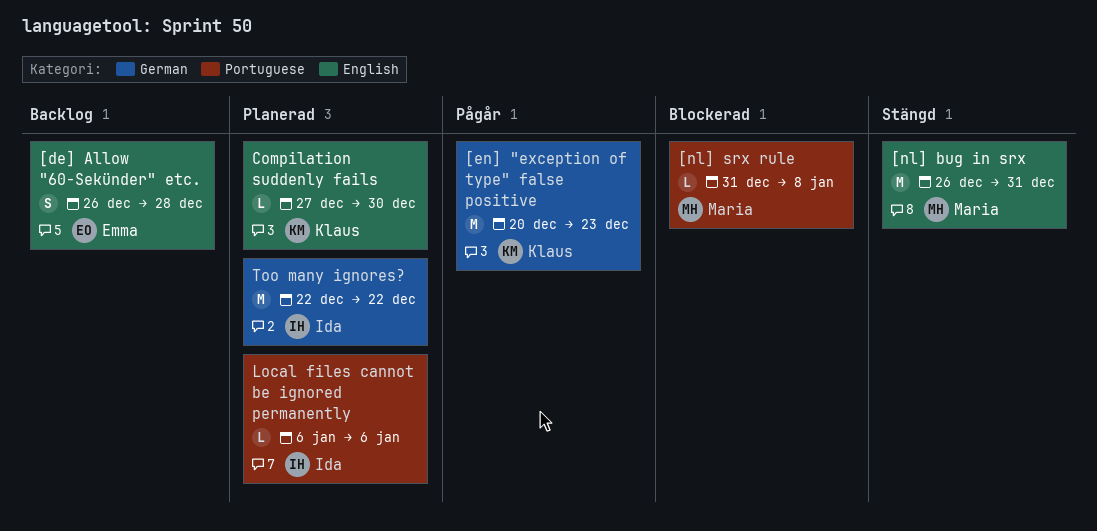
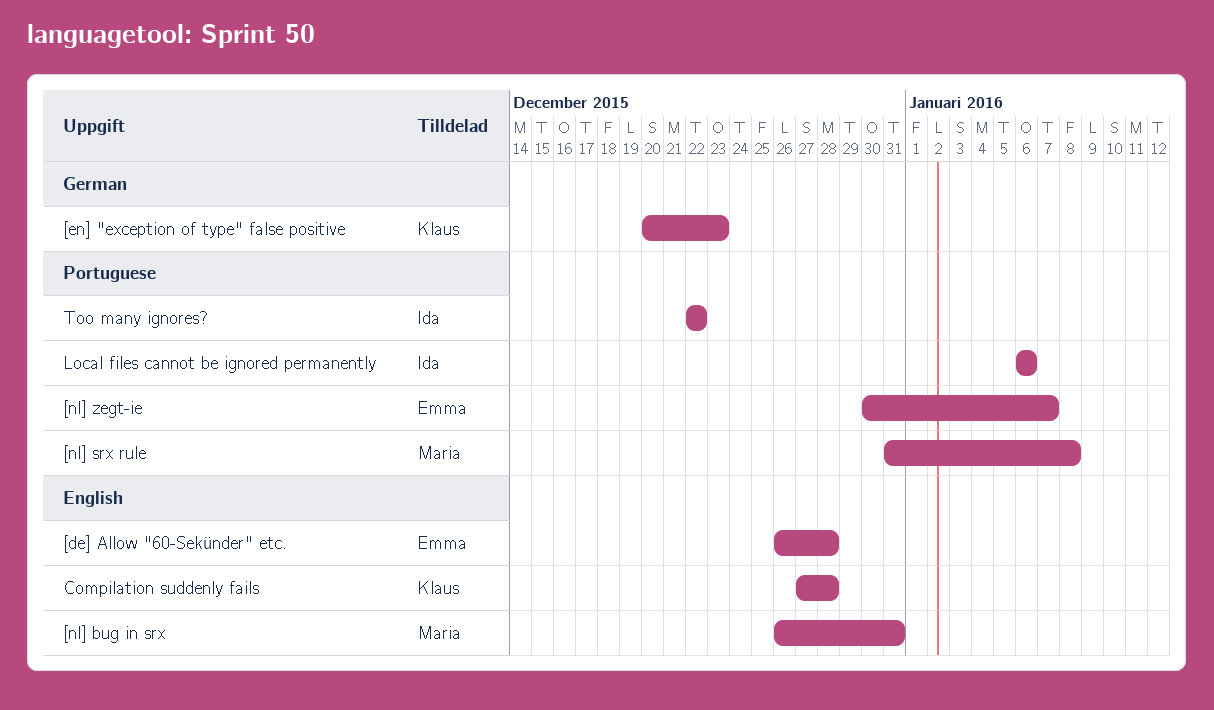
[nl] zegt-ie: none -> present
Compilation suddenly fails, due: Dec 30 -> Dec 28
Too many ignores?, label: German -> Portuguese

